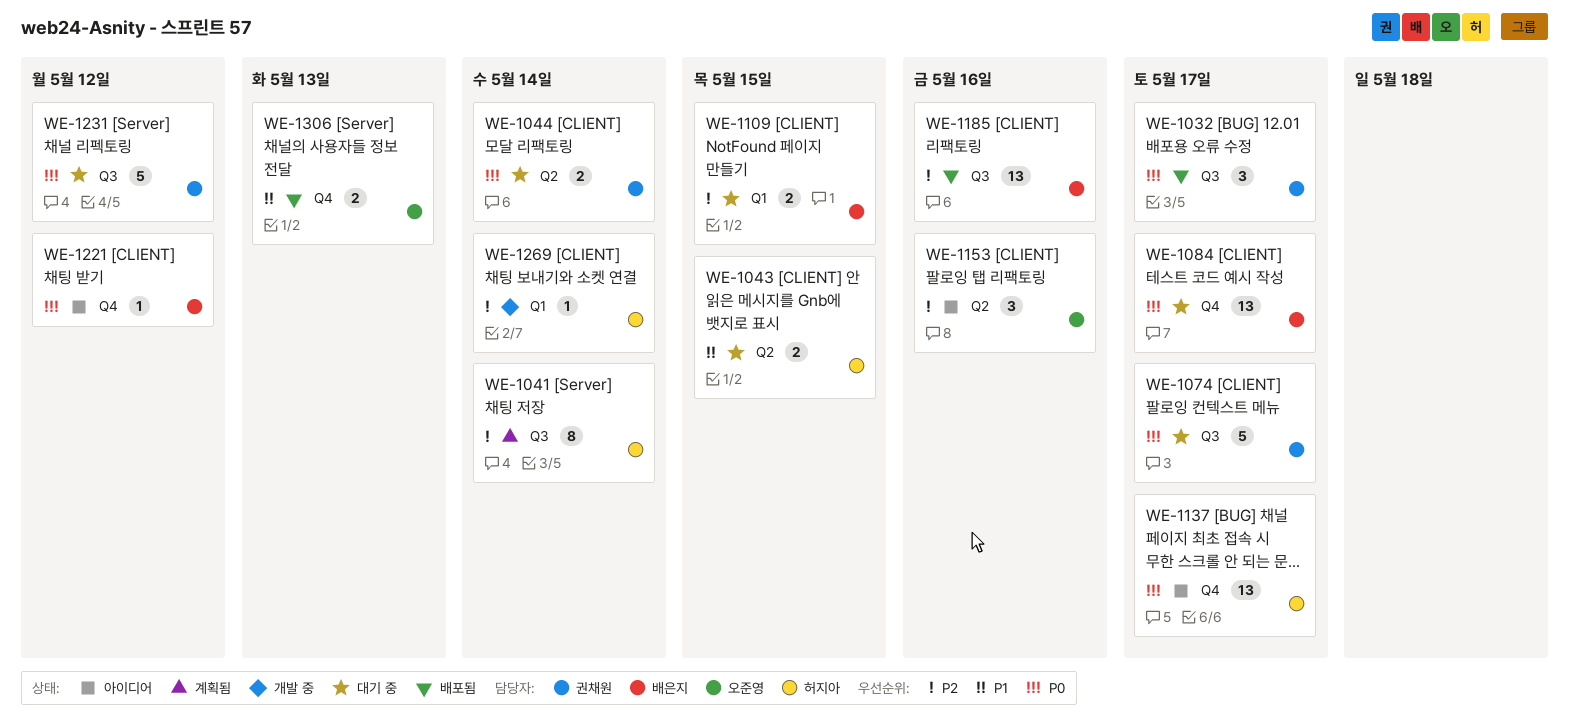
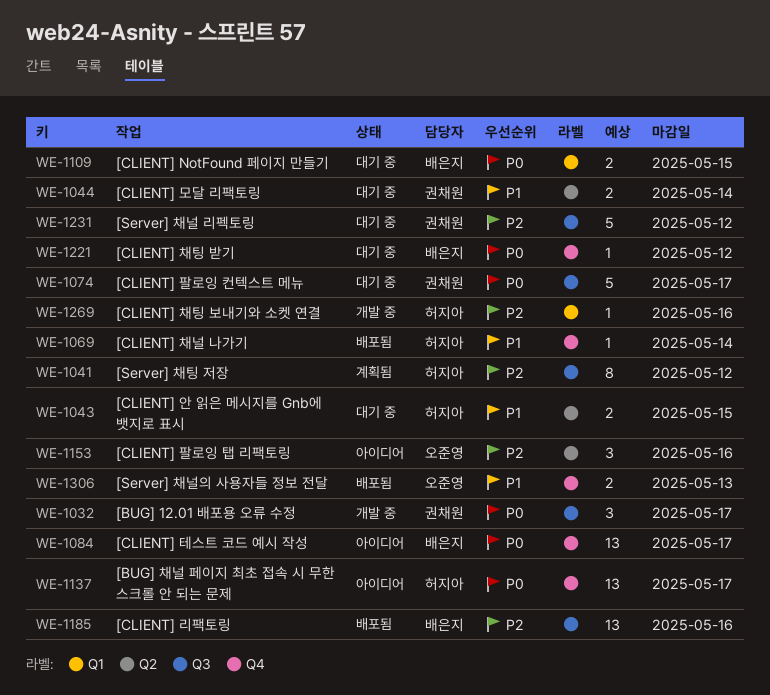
WE-1032, status: 배포됨 -> 개발 중
WE-1041, due: May 14 -> May 12
WE-1044, priority: P0 -> P1
WE-1069: none -> present
WE-1084, status: 대기 중 -> 아이디어
WE-1109, priority: P2 -> P0
WE-1221, status: 아이디어 -> 대기 중
WE-1231, priority: P0 -> P2
WE-1269, due: May 14 -> May 16

